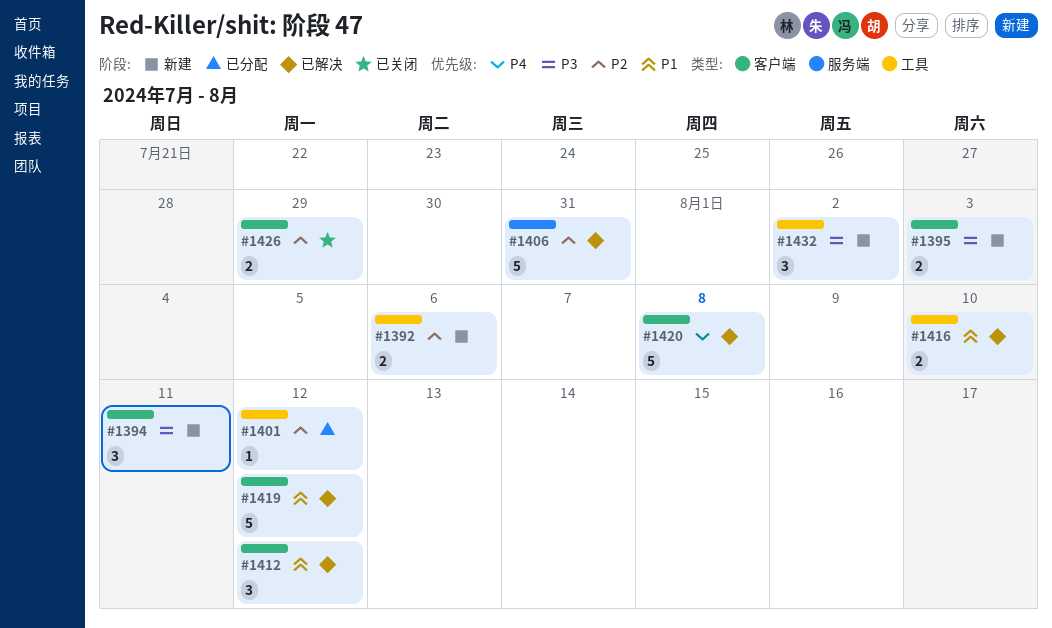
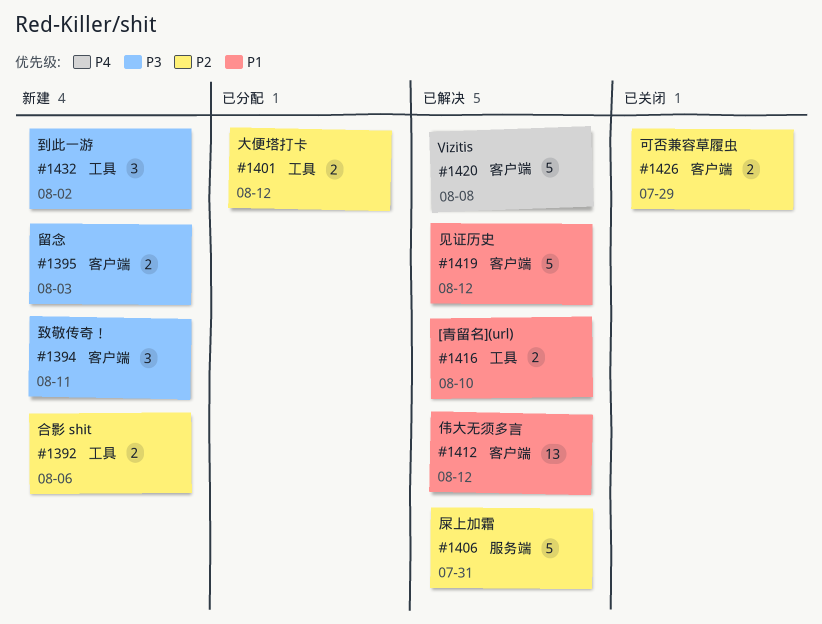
#1401, estimate: 1 -> 2
#1412, estimate: 3 -> 13

